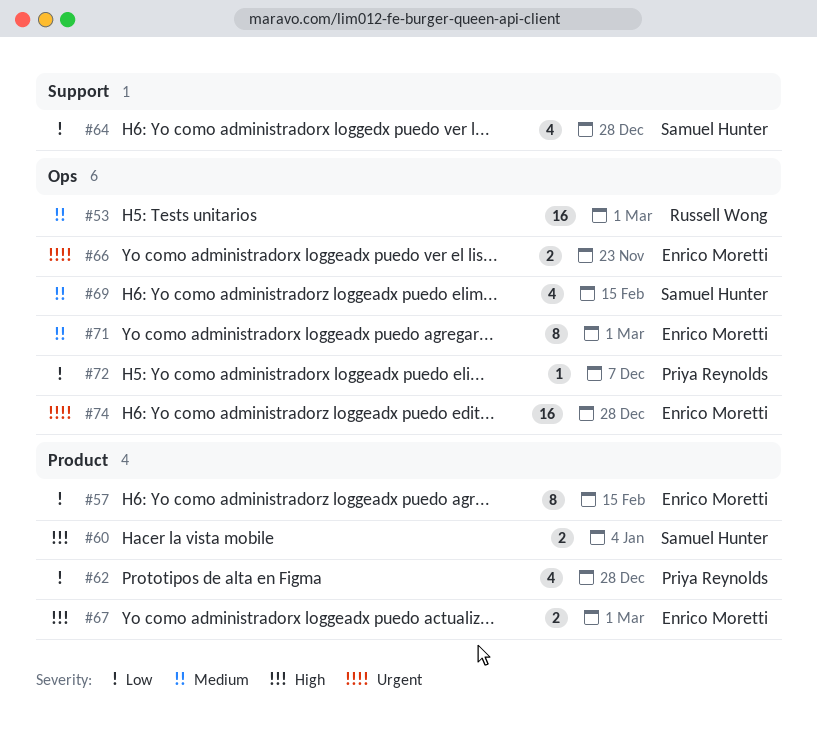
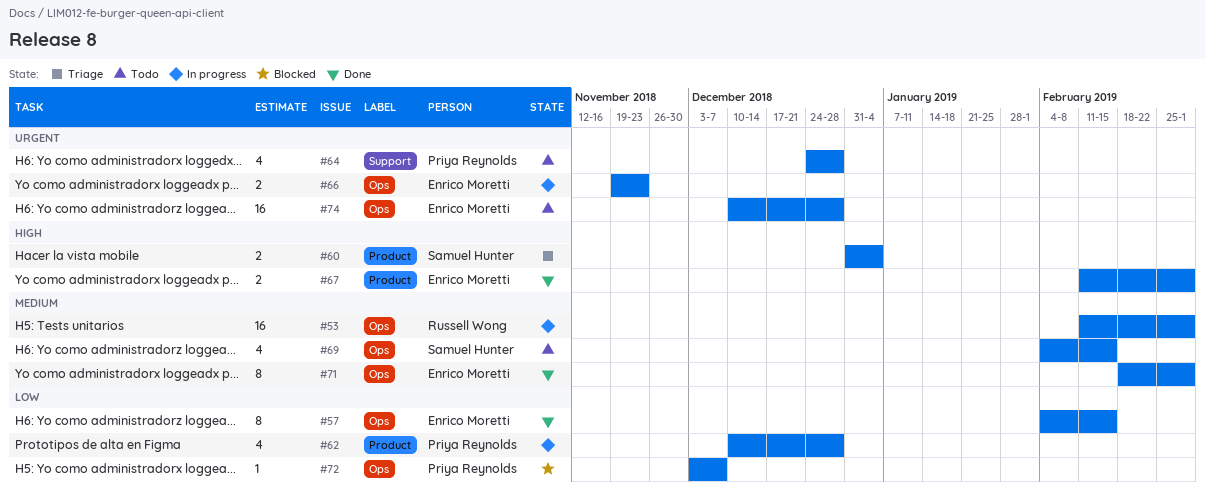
#57, label: Product -> Ops
#64, owner: Samuel Hunter -> Priya Reynolds
#64, priority: Low -> Urgent

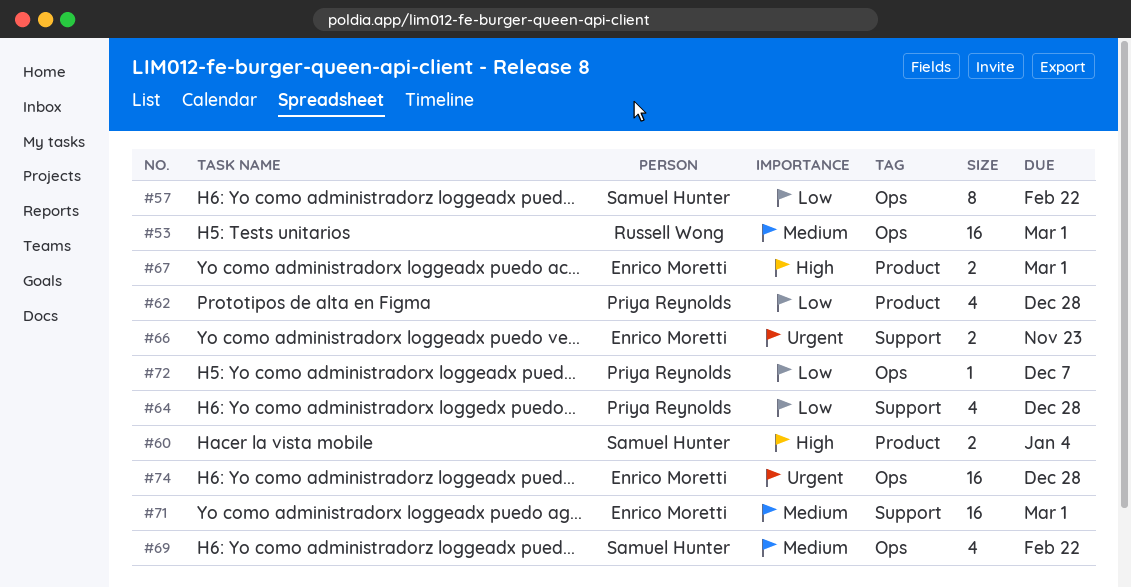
#57, owner: Enrico Moretti -> Samuel Hunter
#57, due: Feb 15 -> Feb 22
#64, priority: Urgent -> Low
#66, label: Ops -> Support
#69, due: Feb 15 -> Feb 22
#71, label: Ops -> Support
#71, estimate: 8 -> 16

